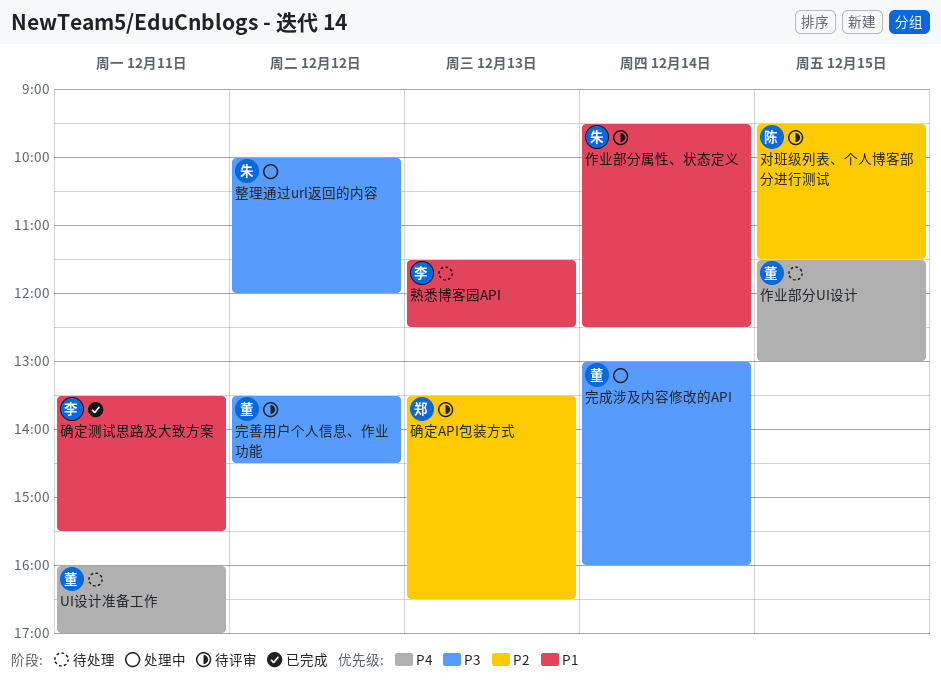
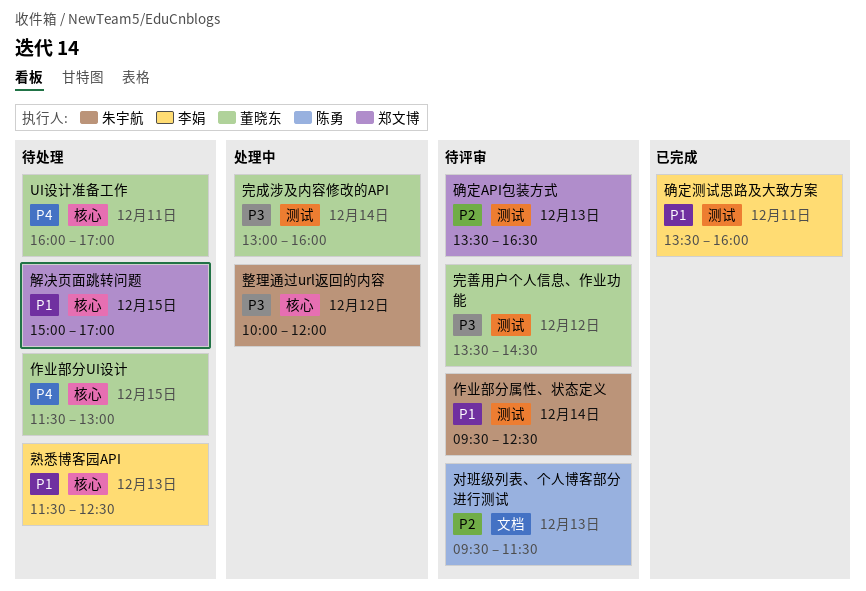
对班级列表、个人博客部分进行测试, day: Dec 15 -> Dec 13
确定测试思路及大致方案, ends: 15:30 -> 16:00
解决页面跳转问题: none -> present

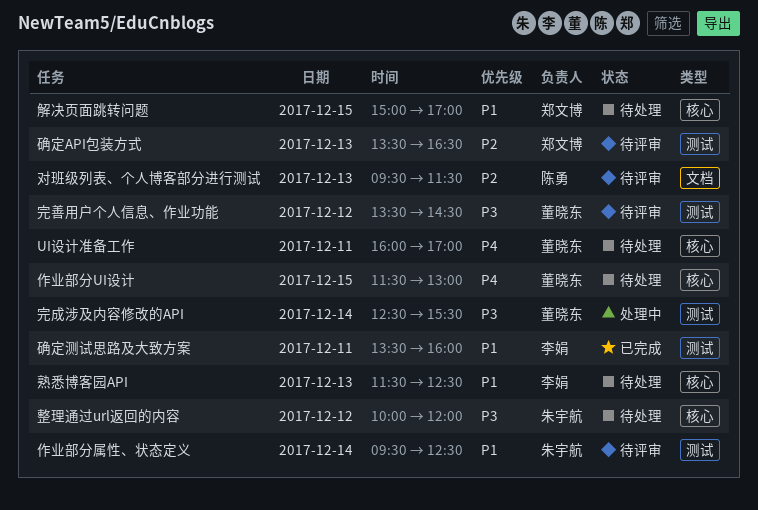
完成涉及内容修改的API, begins: 13:00 -> 12:30
完成涉及内容修改的API, ends: 16:00 -> 15:30
整理通过url返回的内容, status: 处理中 -> 待处理

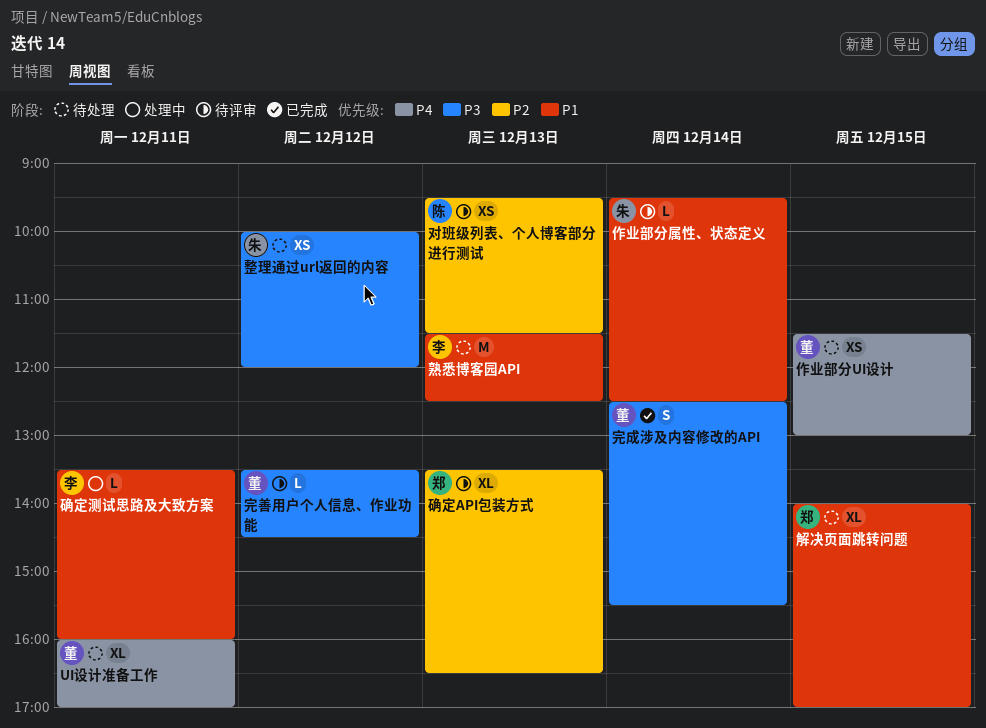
完成涉及内容修改的API, status: 处理中 -> 已完成
确定测试思路及大致方案, status: 已完成 -> 处理中
解决页面跳转问题, begins: 15:00 -> 14:00

